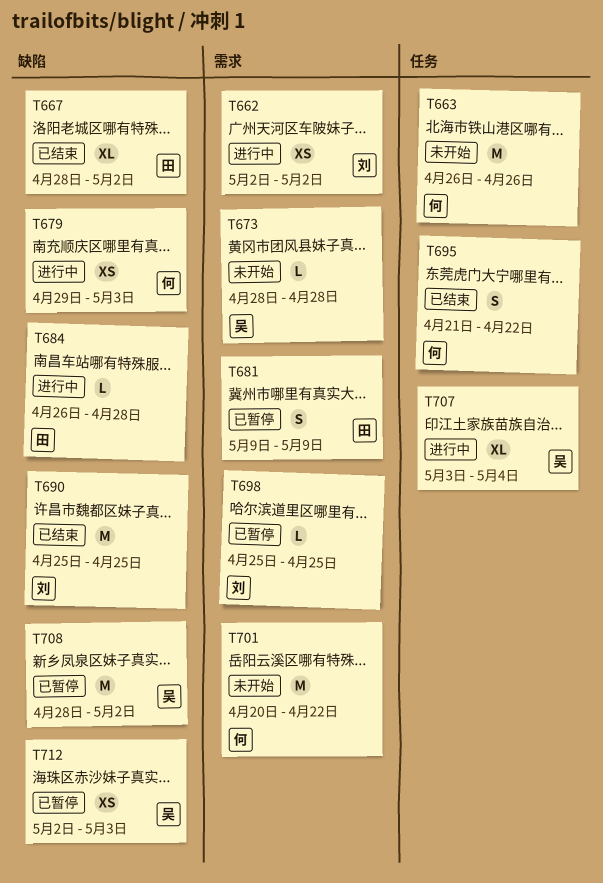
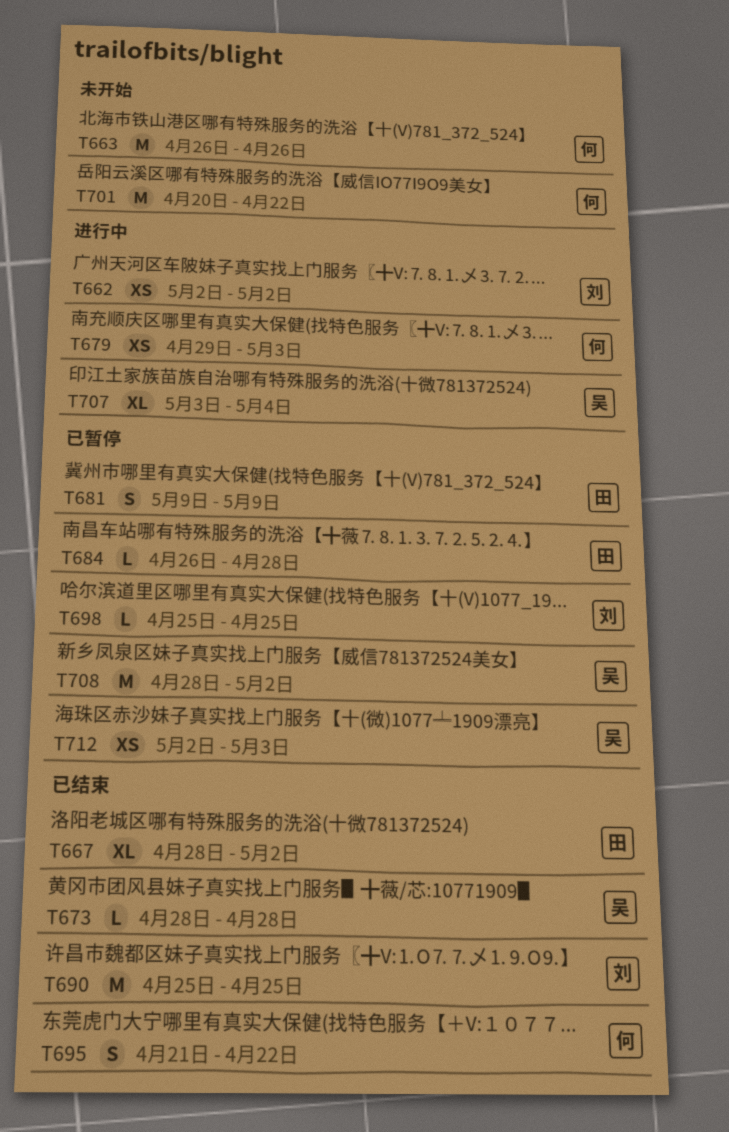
T673, status: 未开始 -> 已结束
T684, status: 进行中 -> 已暂停

